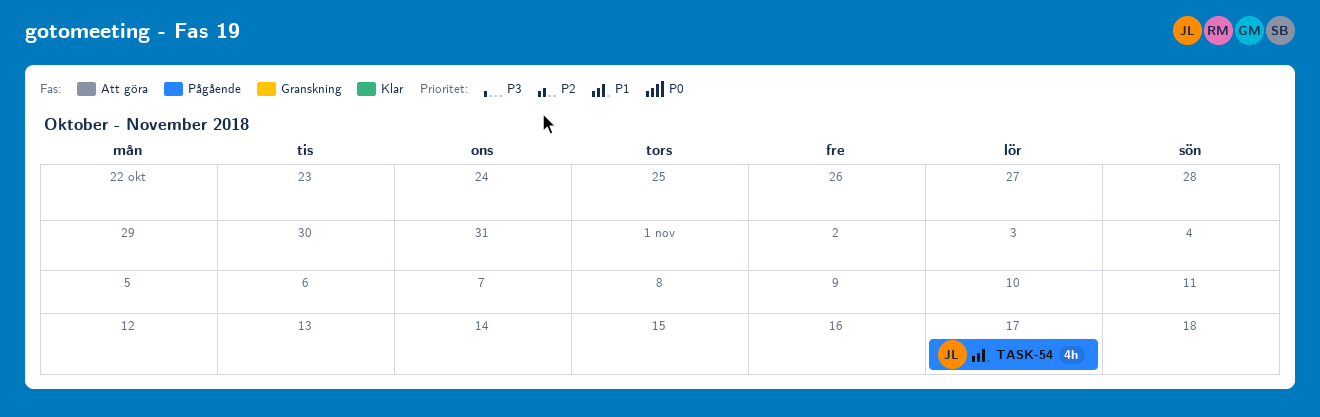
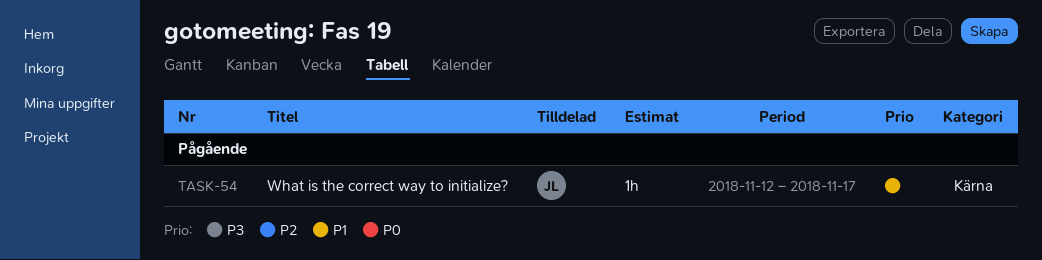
TASK-54, estimate: 4h -> 1h
TASK-54, start: Nov 17 -> Nov 12

